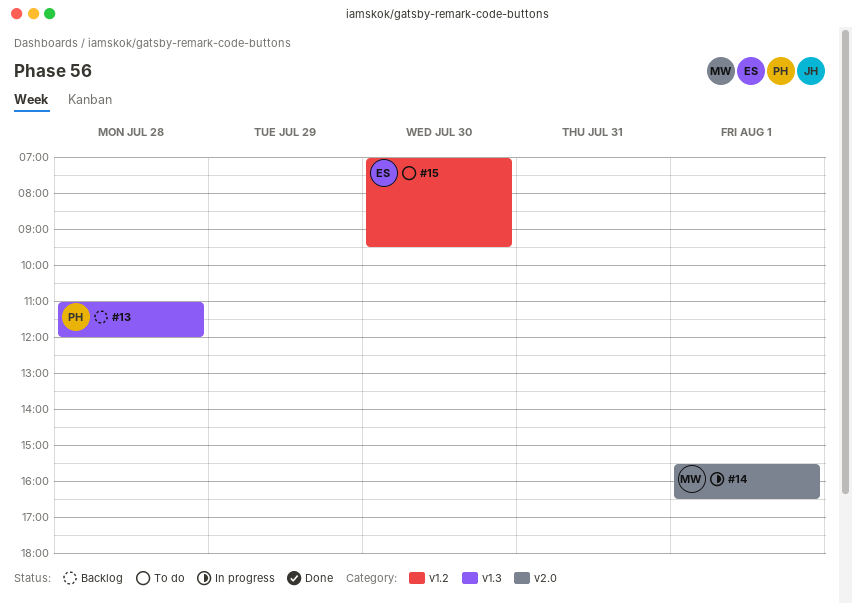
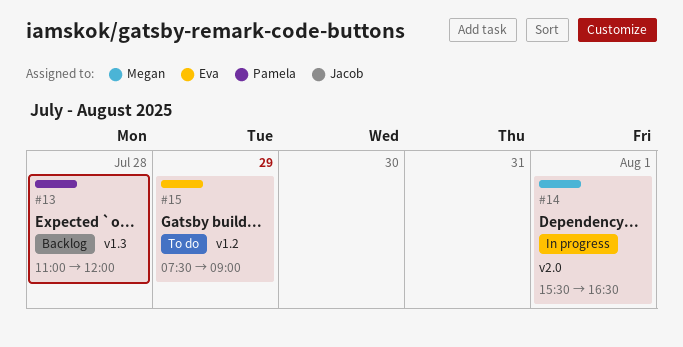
#15, day: Jul 30 -> Jul 29
#15, begins: 07:00 -> 07:30
#15, ends: 09:30 -> 09:00

